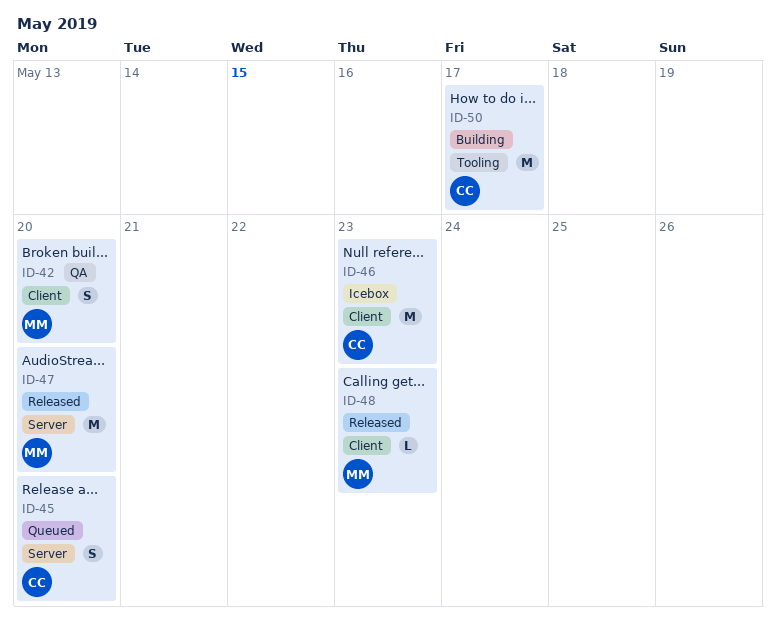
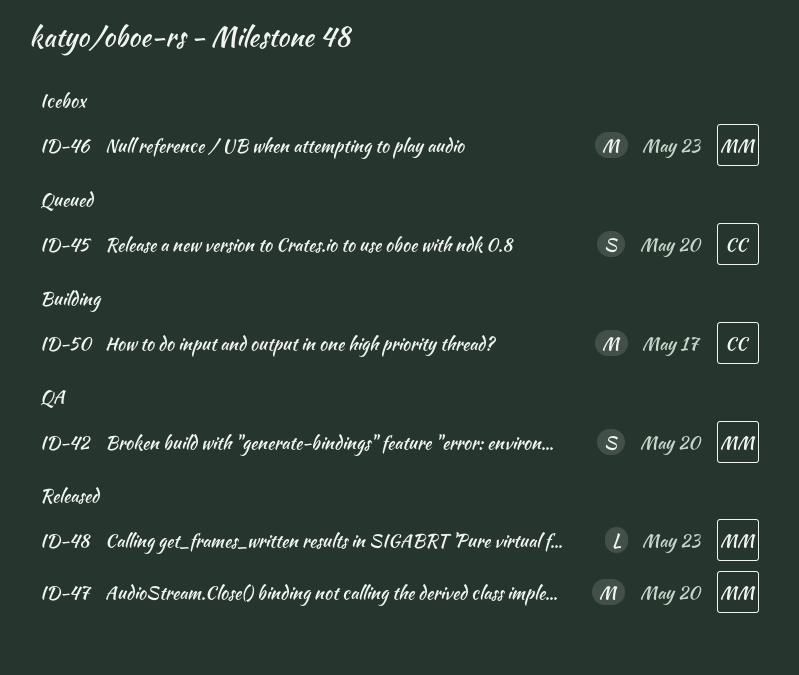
ID-46, owner: CC -> MM

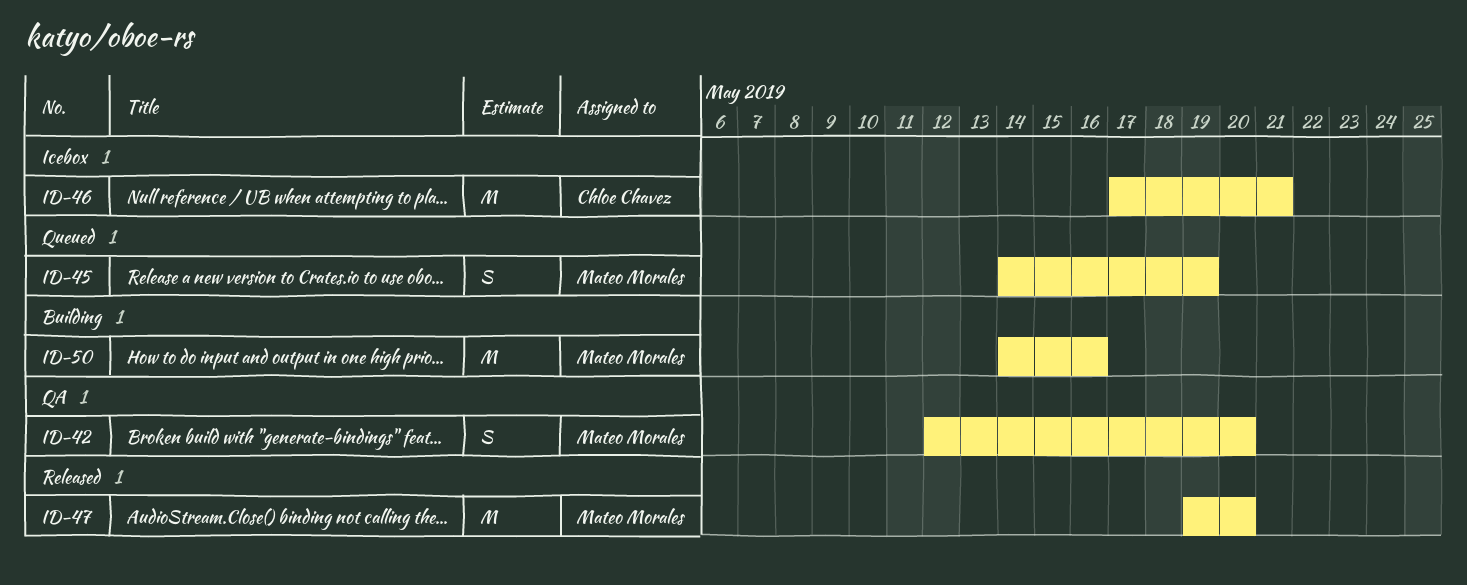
ID-45, owner: Chloe Chavez -> Mateo Morales
ID-45, due: May 20 -> May 19
ID-46, owner: Mateo Morales -> Chloe Chavez
ID-46, due: May 23 -> May 21
ID-48: present -> none
ID-50, owner: Chloe Chavez -> Mateo Morales
ID-50, due: May 17 -> May 16

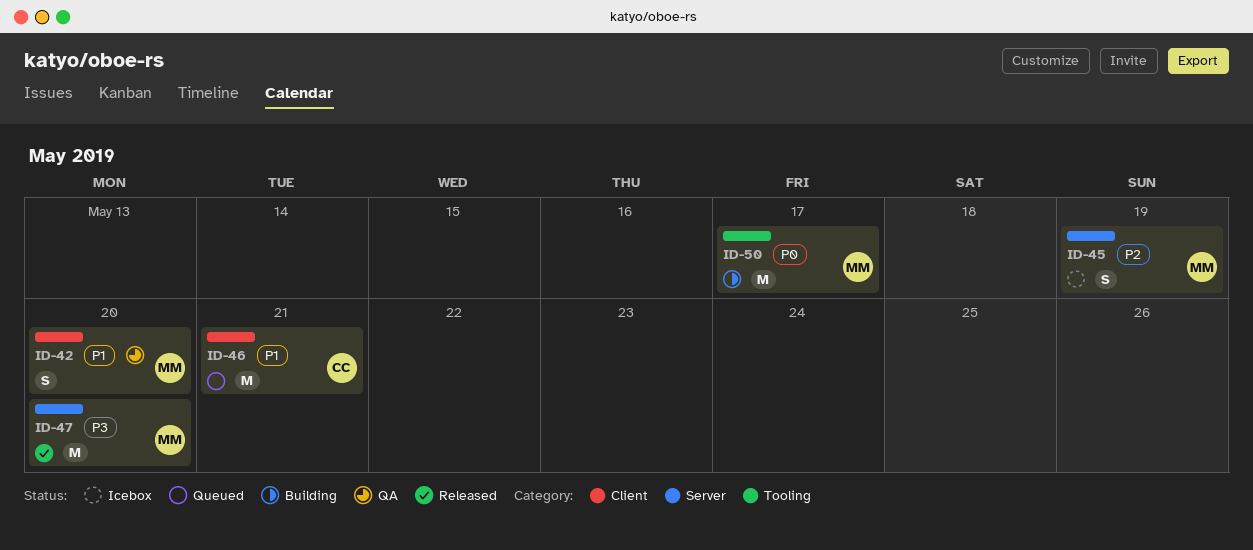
ID-45, status: Queued -> Icebox
ID-46, status: Icebox -> Queued
ID-50, due: May 16 -> May 17

